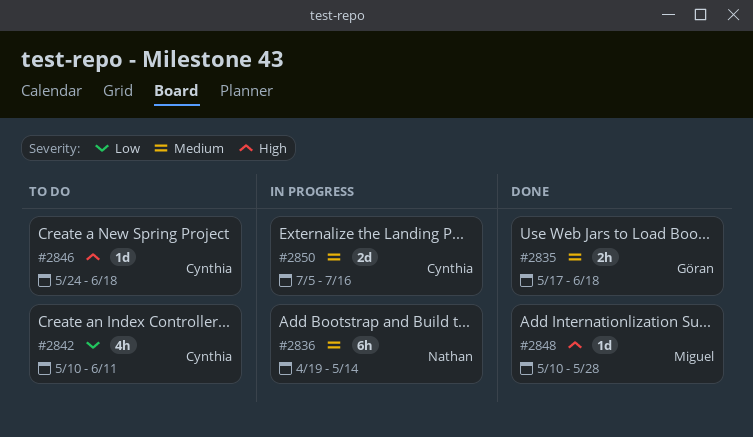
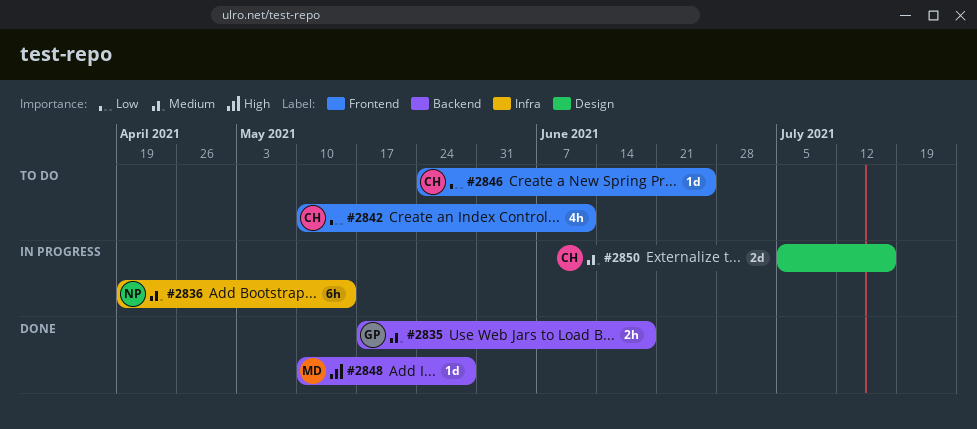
#2846, priority: High -> Low
#2846, due: Jun 18 -> Jun 25

